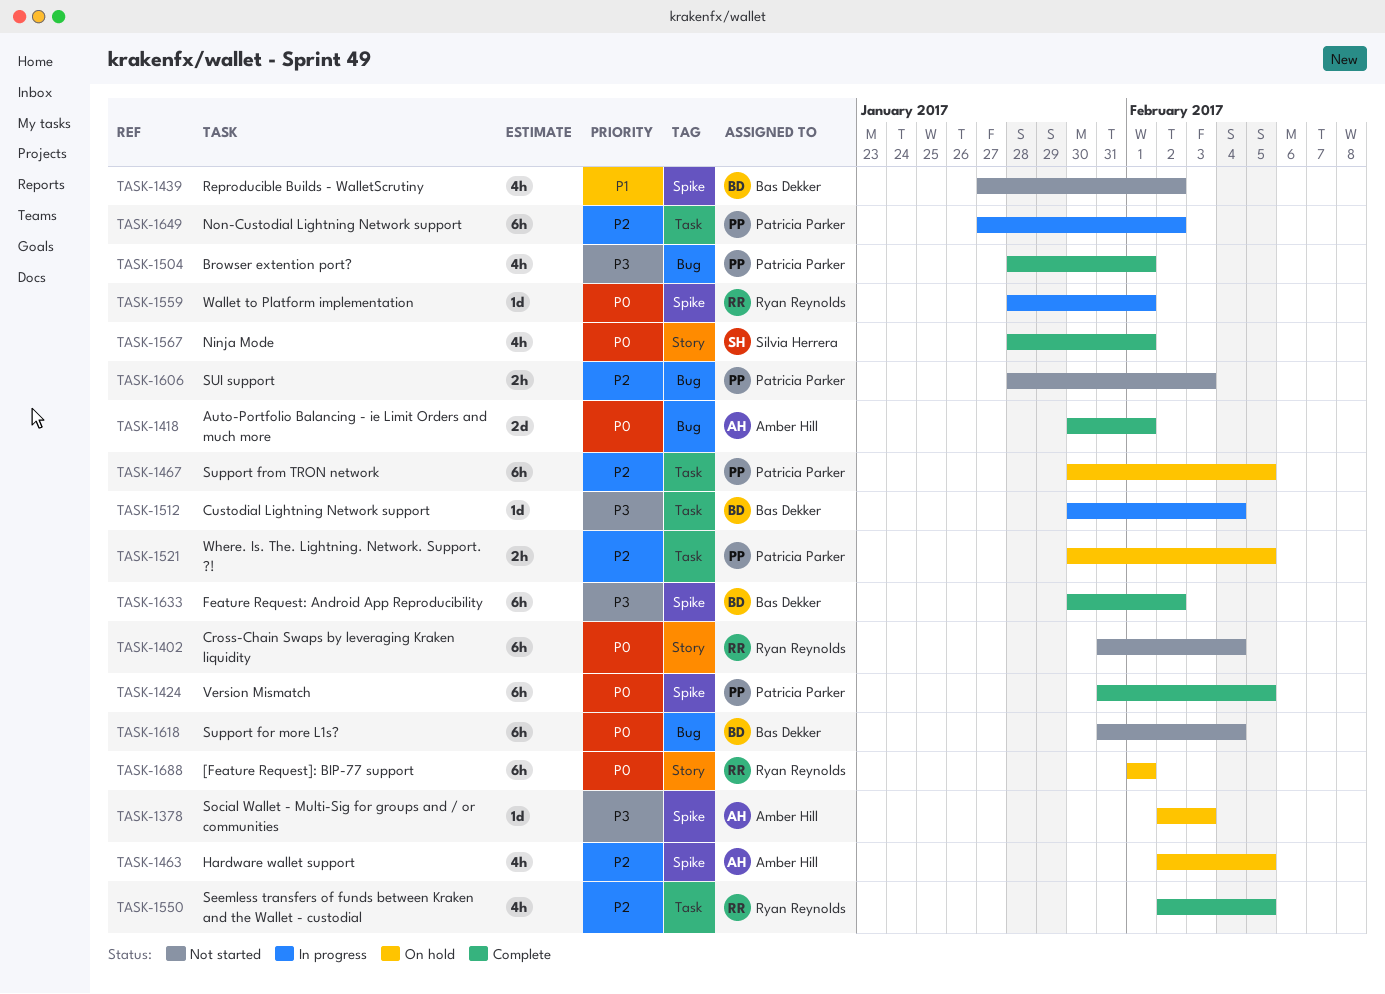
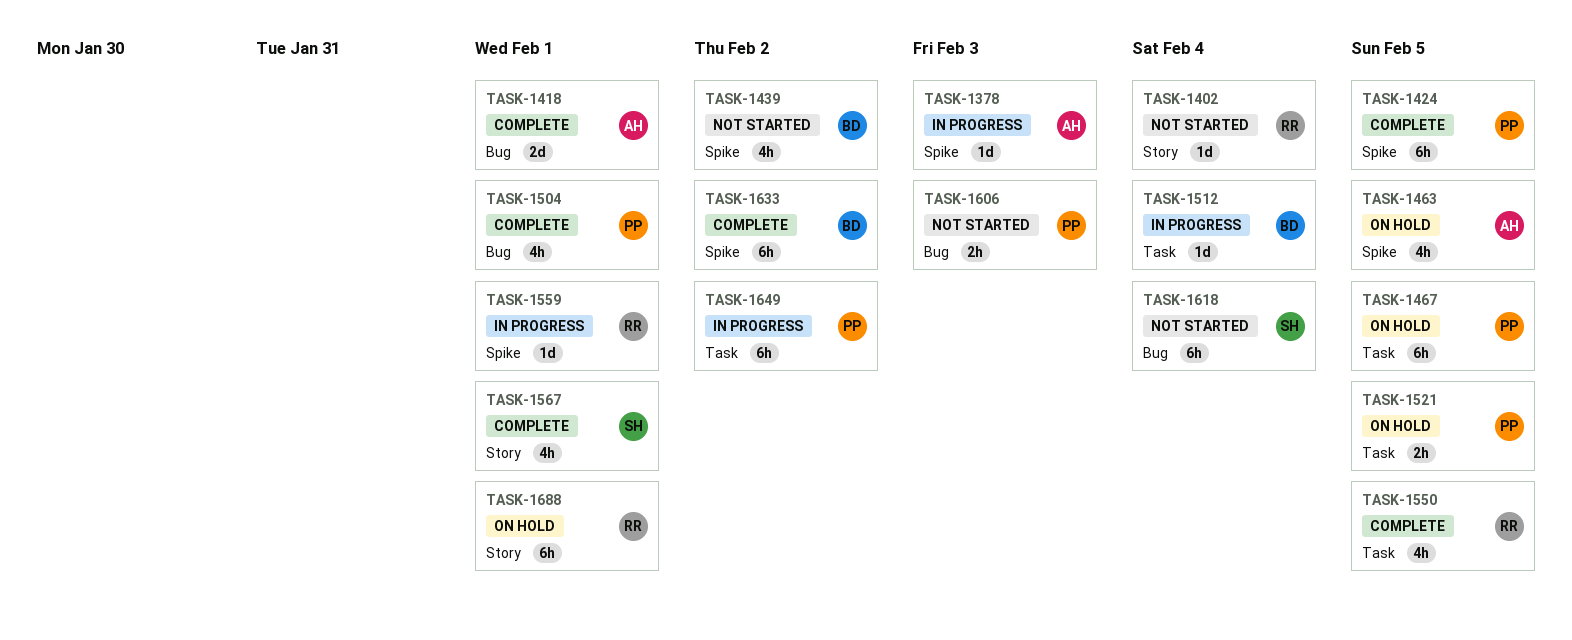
TASK-1378, status: On hold -> In progress
TASK-1402, estimate: 6h -> 1d
TASK-1618, owner: Bas Dekker -> Silvia Herrera

